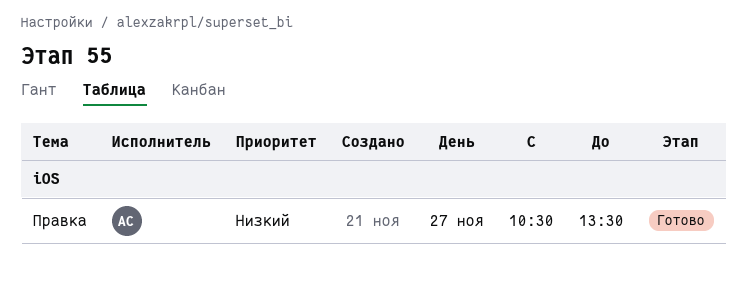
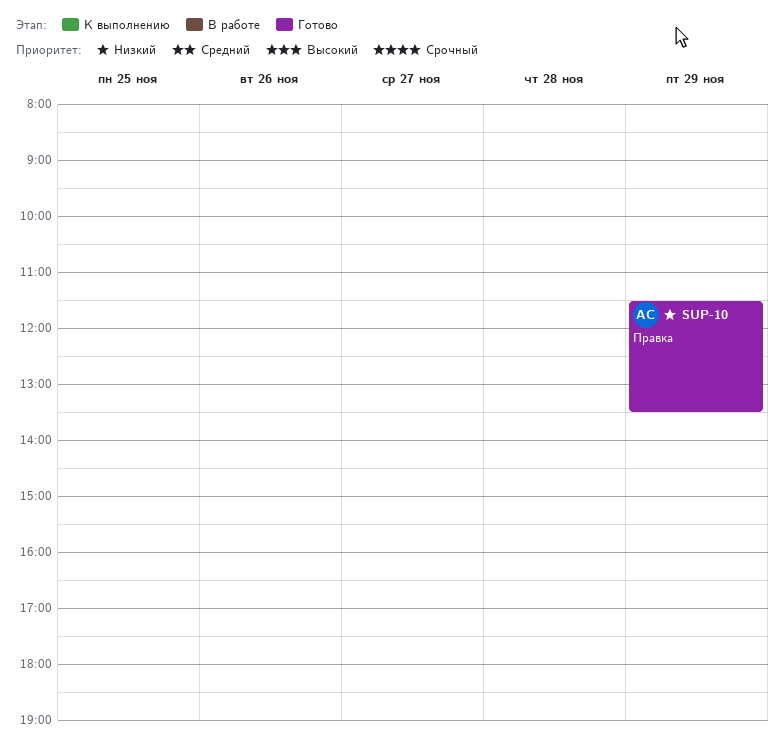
Правка, day: Nov 27 -> Nov 29
Правка, begins: 10:30 -> 11:30

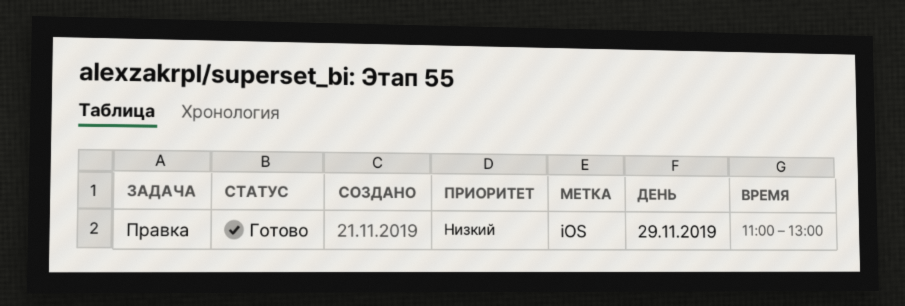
Правка, begins: 11:30 -> 11:00
Правка, ends: 13:30 -> 13:00

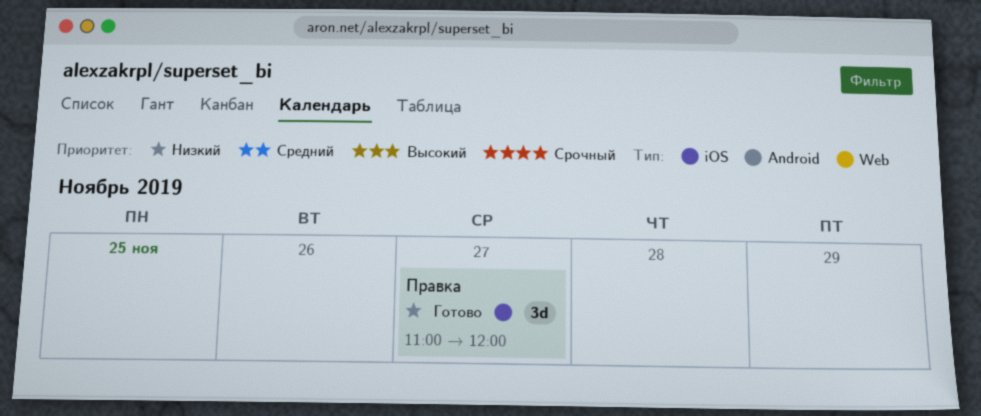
Правка, day: Nov 29 -> Nov 27
Правка, ends: 13:00 -> 12:00

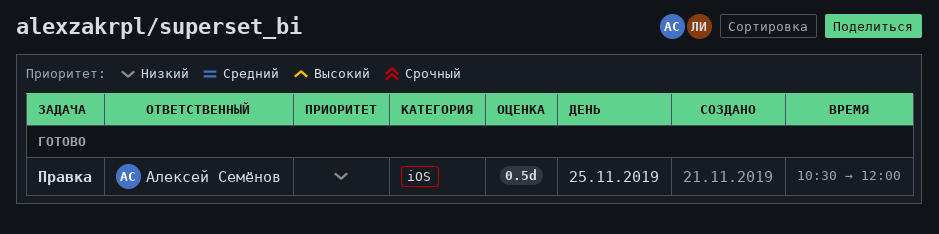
Правка, estimate: 3d -> 0.5d
Правка, day: Nov 27 -> Nov 25
Правка, begins: 11:00 -> 10:30

